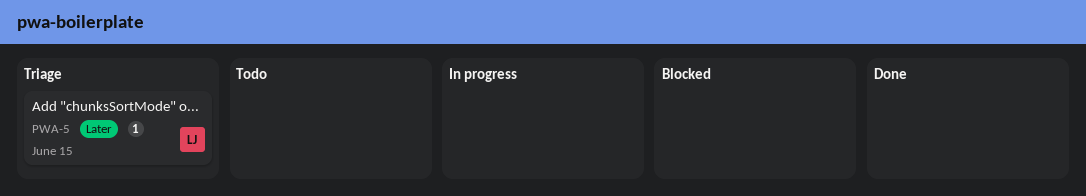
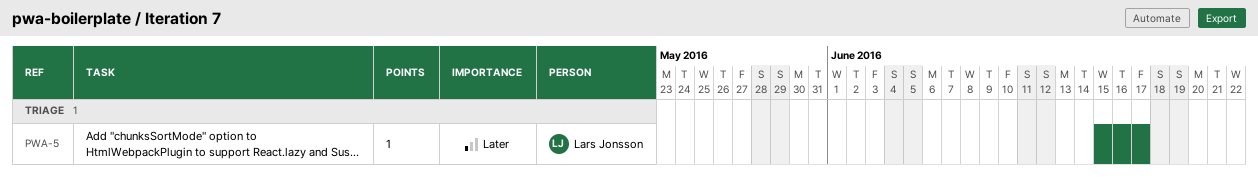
PWA-5, due: Jun 15 -> Jun 17

